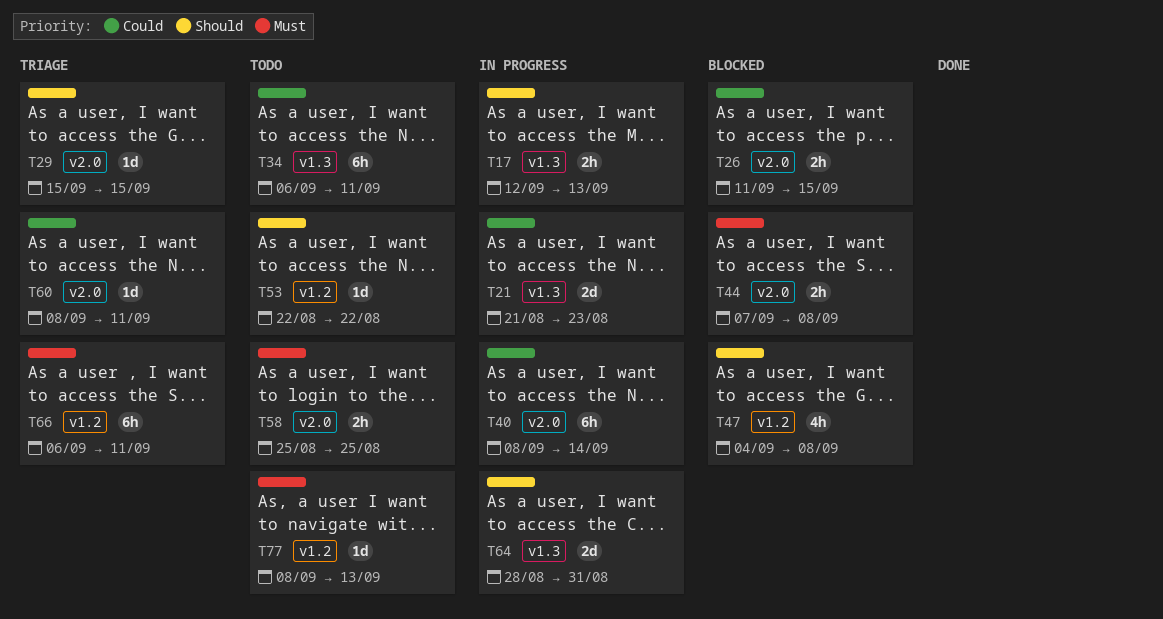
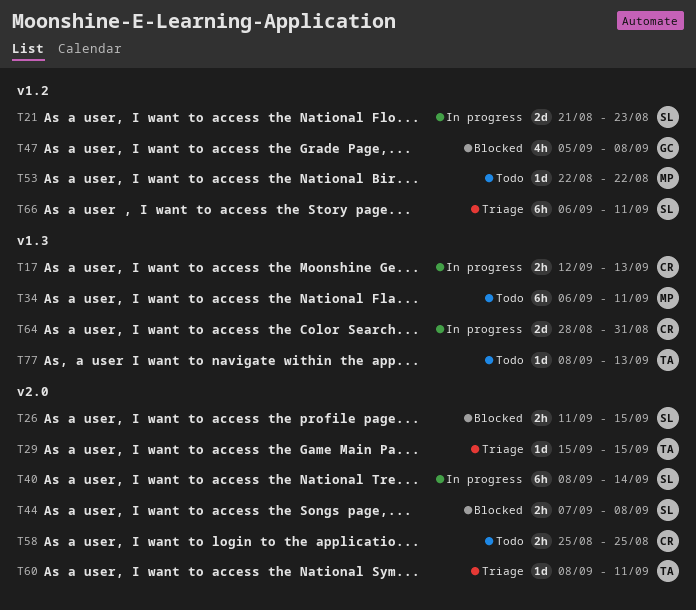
T21, label: v1.3 -> v1.2
T47, start: Sep 4 -> Sep 5
T77, label: v1.2 -> v1.3

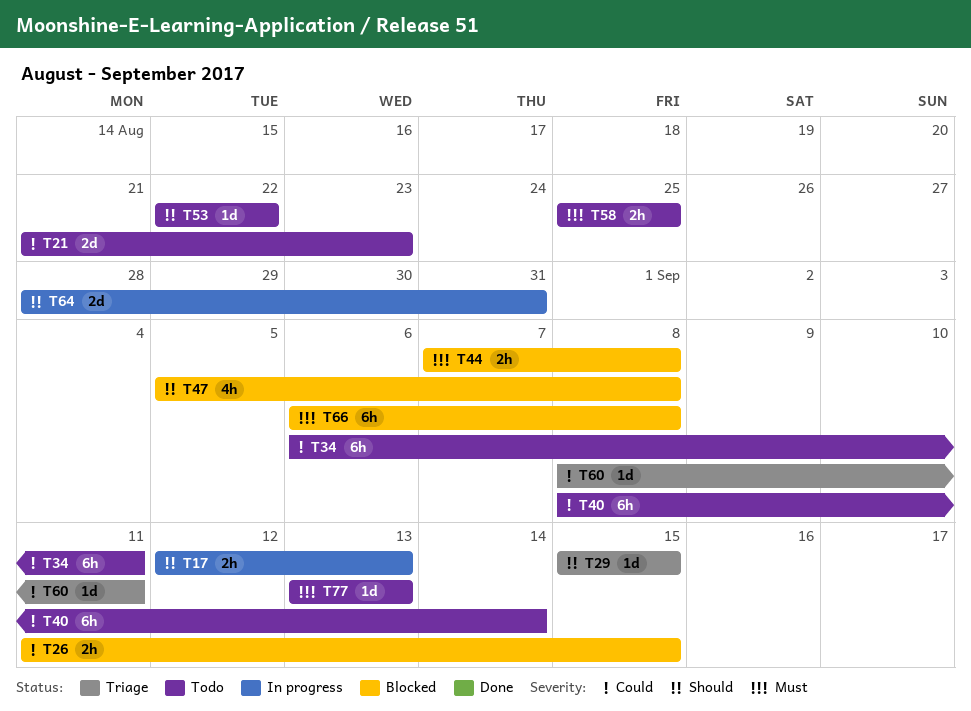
T21, status: In progress -> Todo
T40, status: In progress -> Todo
T66, status: Triage -> Blocked
T66, due: Sep 11 -> Sep 8
T77, start: Sep 8 -> Sep 13

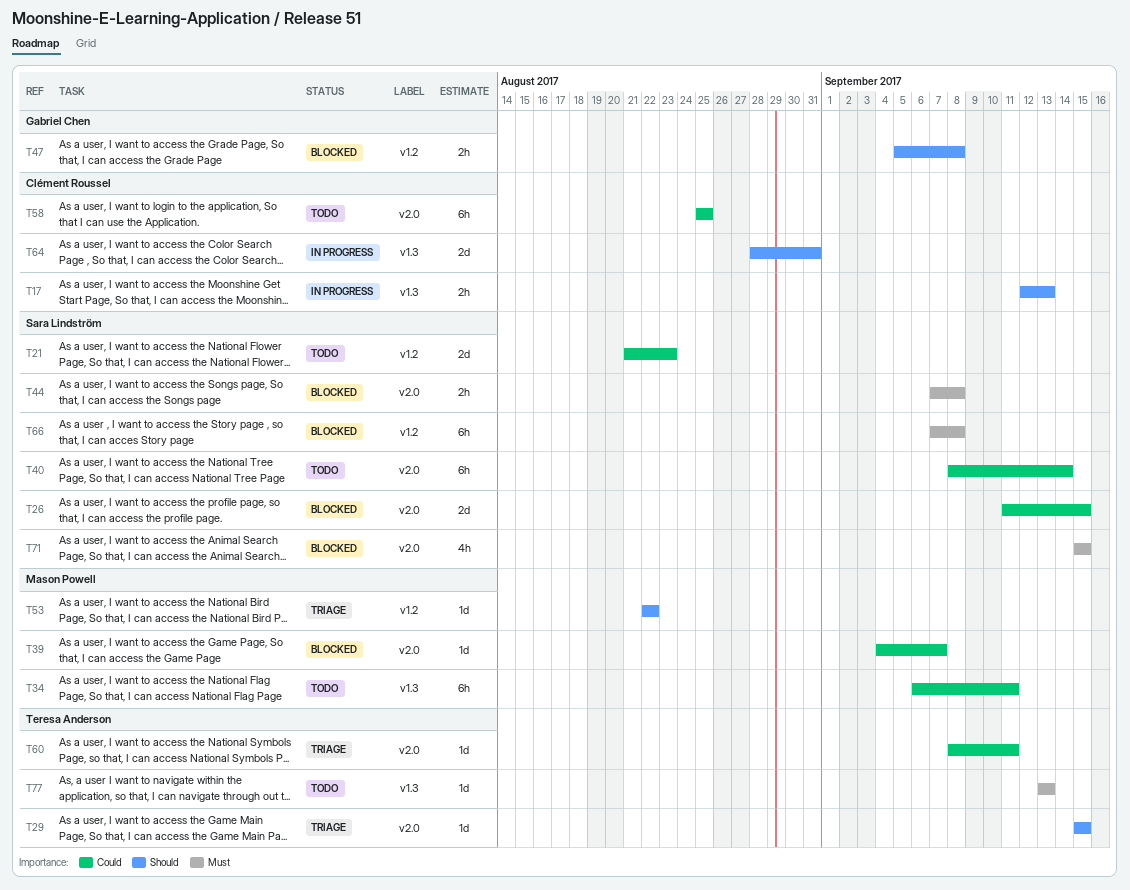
T26, estimate: 2h -> 2d
T39: none -> present
T47, estimate: 4h -> 2h
T53, status: Todo -> Triage
T58, priority: Must -> Could
T58, estimate: 2h -> 6h
T66, start: Sep 6 -> Sep 7
T71: none -> present

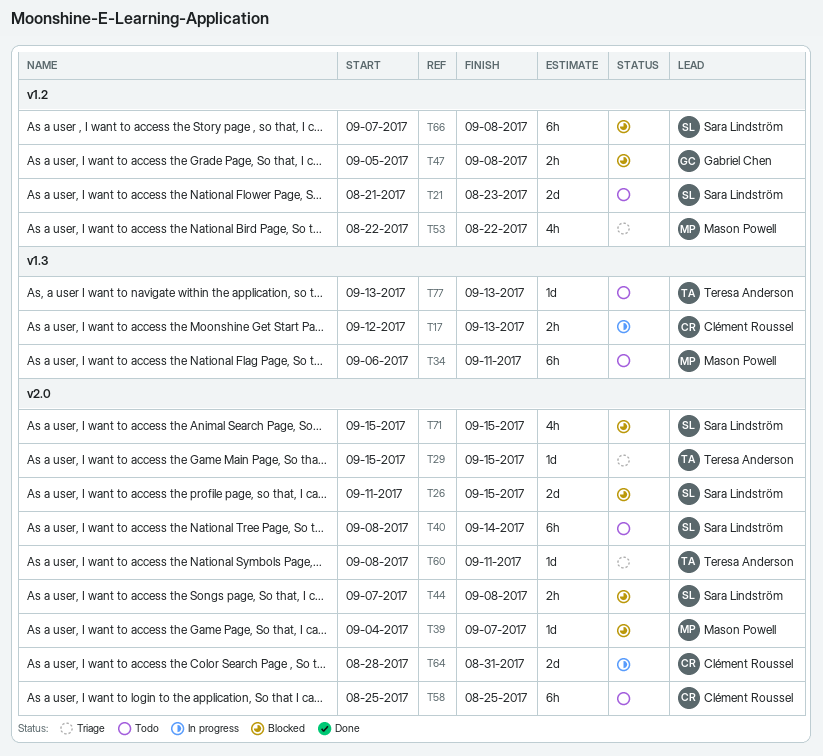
T53, estimate: 1d -> 4h
T64, label: v1.3 -> v2.0

